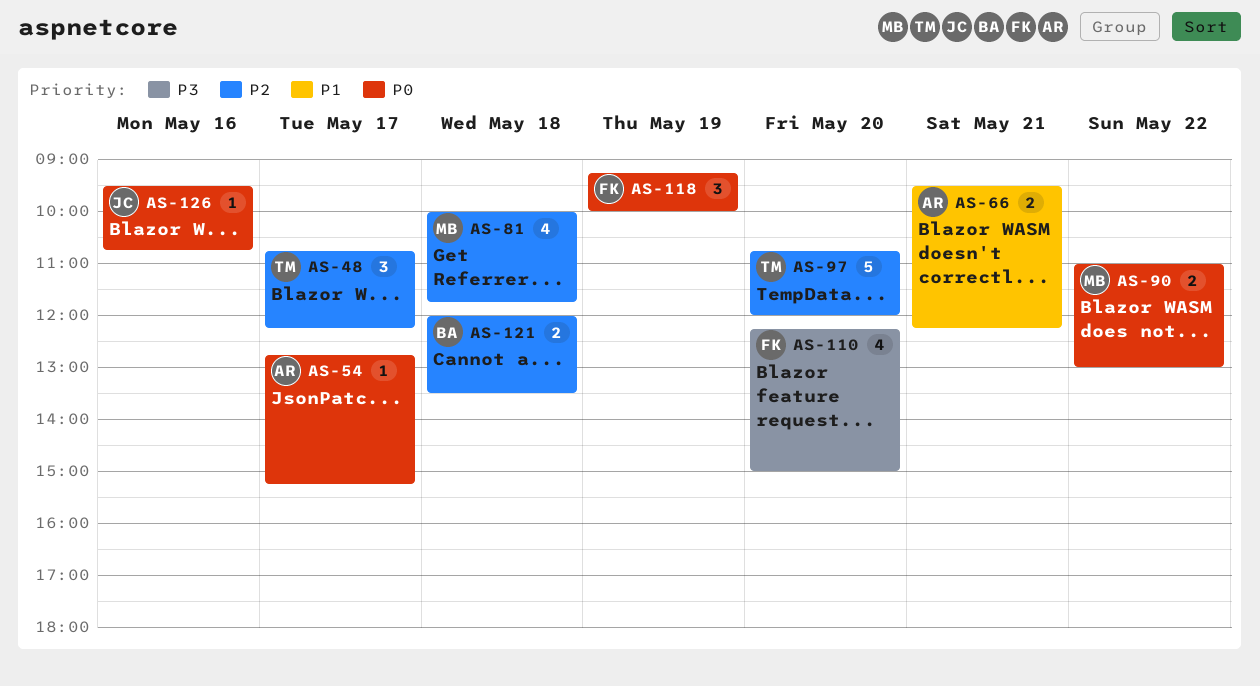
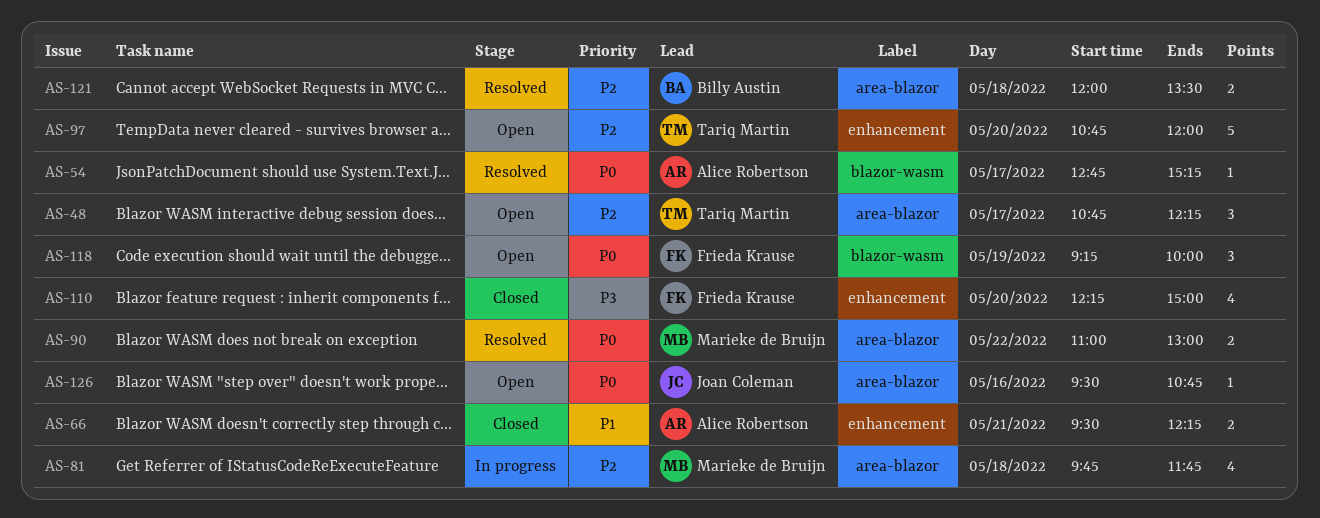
AS-81, begins: 10:00 -> 09:45

